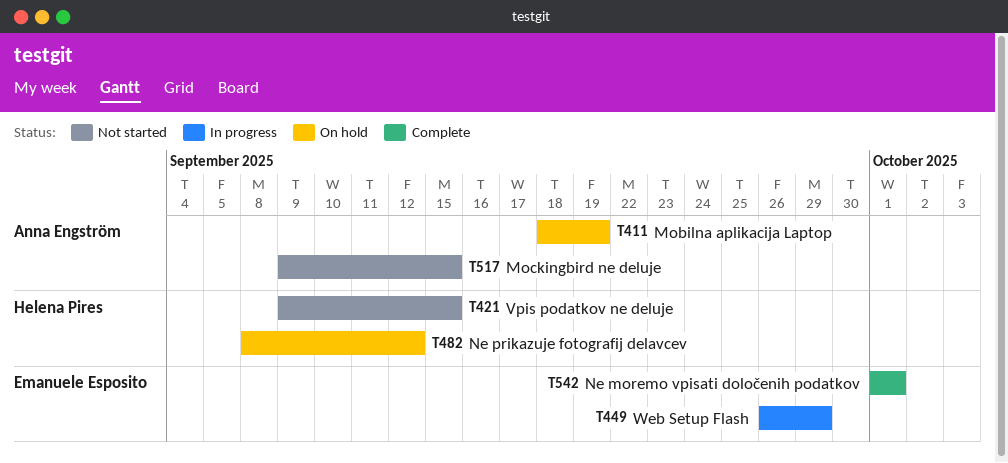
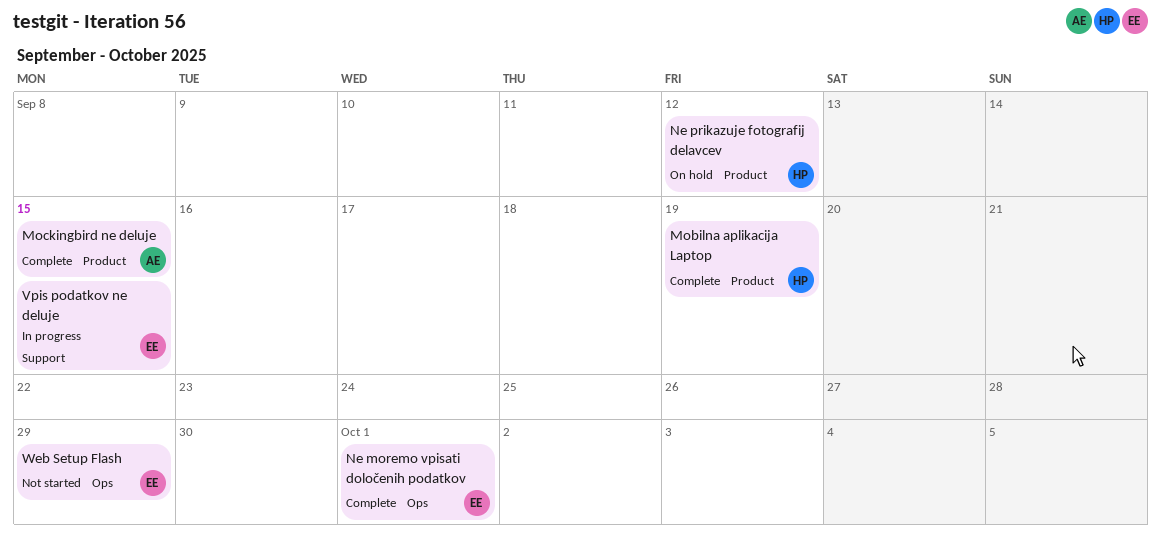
Mobilna aplikacija Laptop, status: On hold -> Complete
Mobilna aplikacija Laptop, owner: Anna Engström -> Helena Pires
Mockingbird ne deluje, status: Not started -> Complete
Vpis podatkov ne deluje, status: Not started -> In progress
Vpis podatkov ne deluje, owner: Helena Pires -> Emanuele Esposito
Web Setup Flash, status: In progress -> Not started

